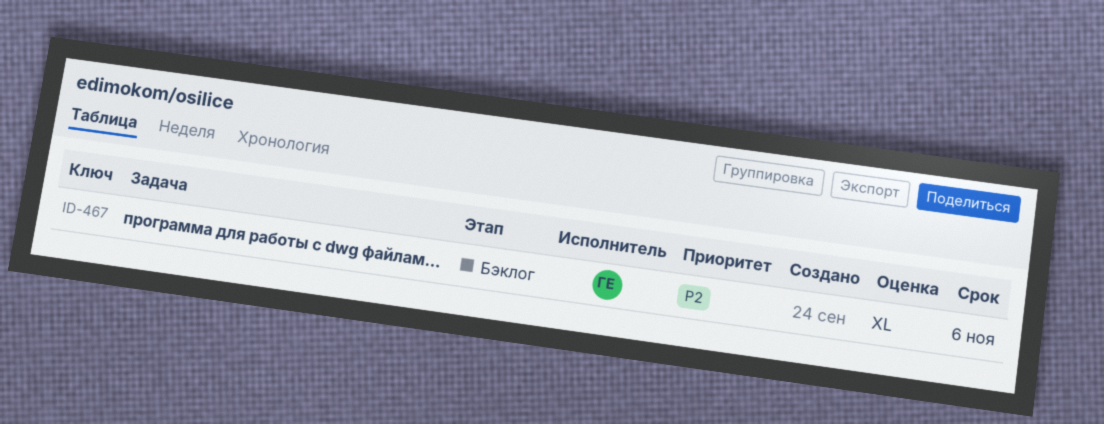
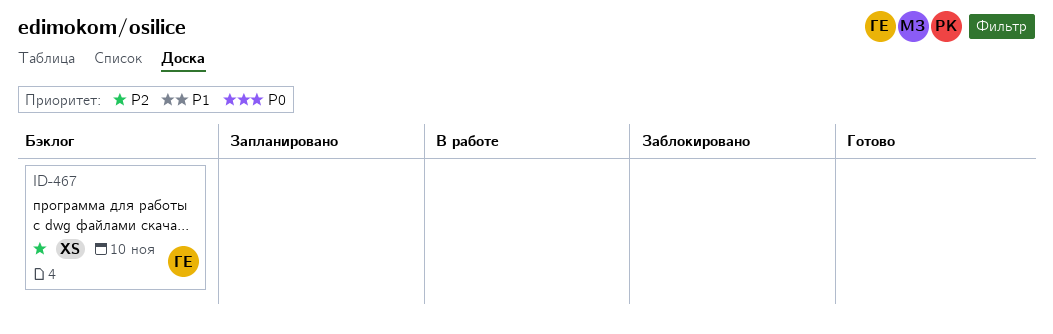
ID-467, estimate: XL -> XS
ID-467, due: Nov 6 -> Nov 10

